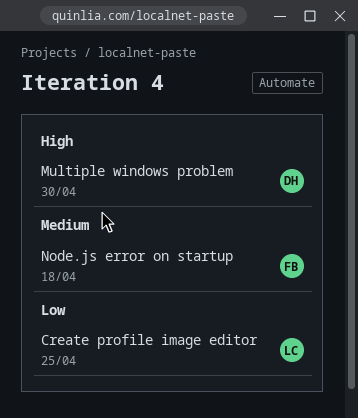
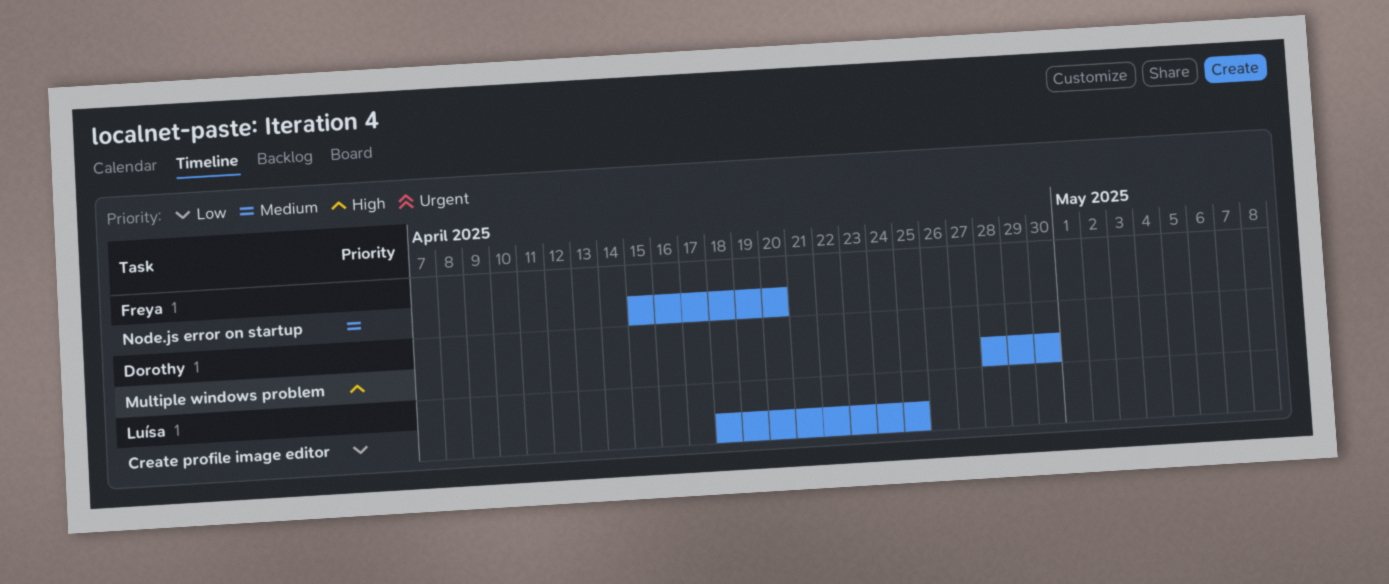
Node.js error on startup, due: Apr 18 -> Apr 20

